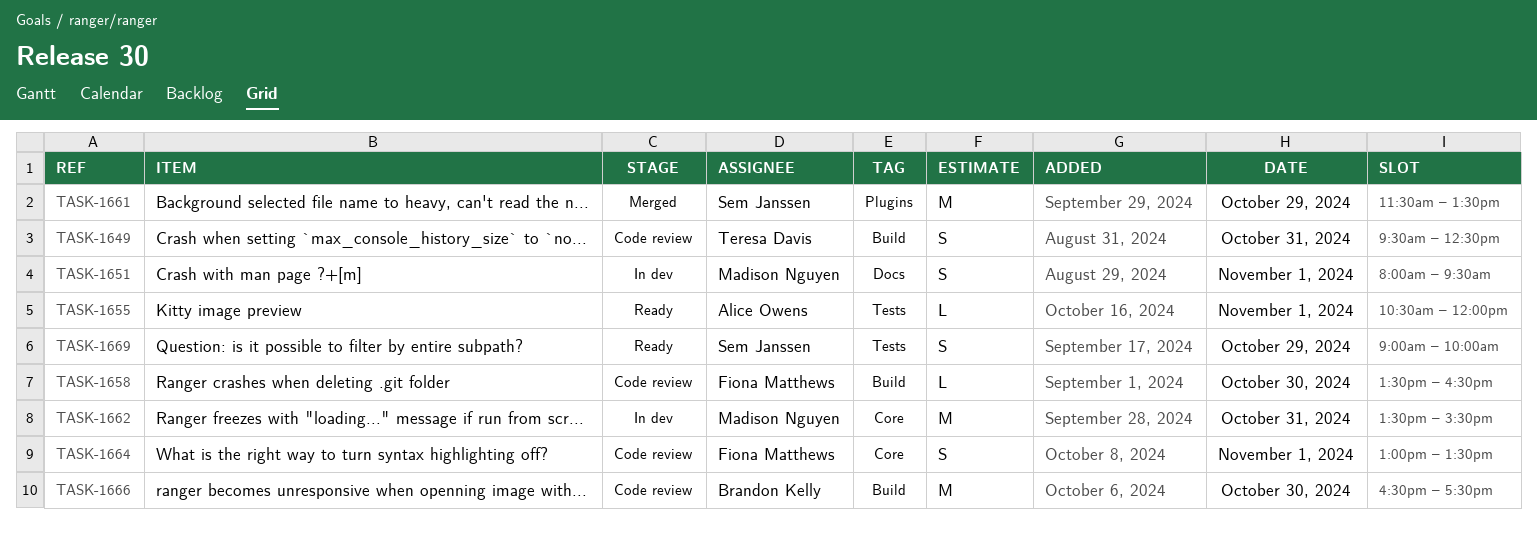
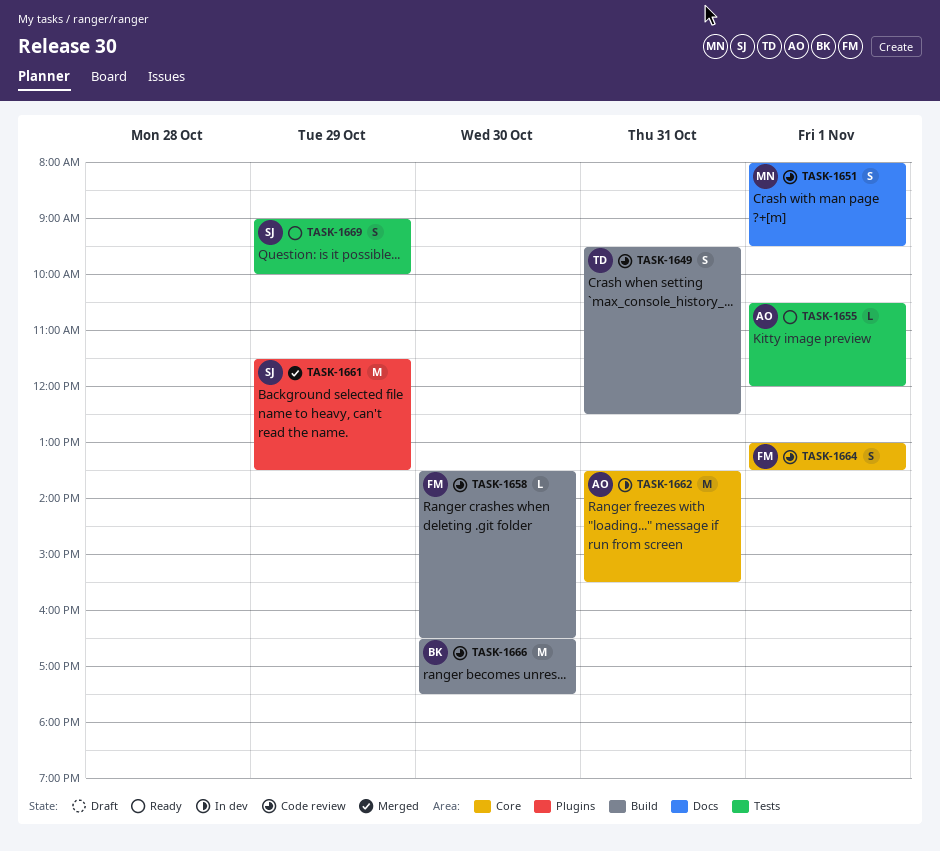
TASK-1651, status: In dev -> Code review
TASK-1662, owner: Madison Nguyen -> Alice Owens

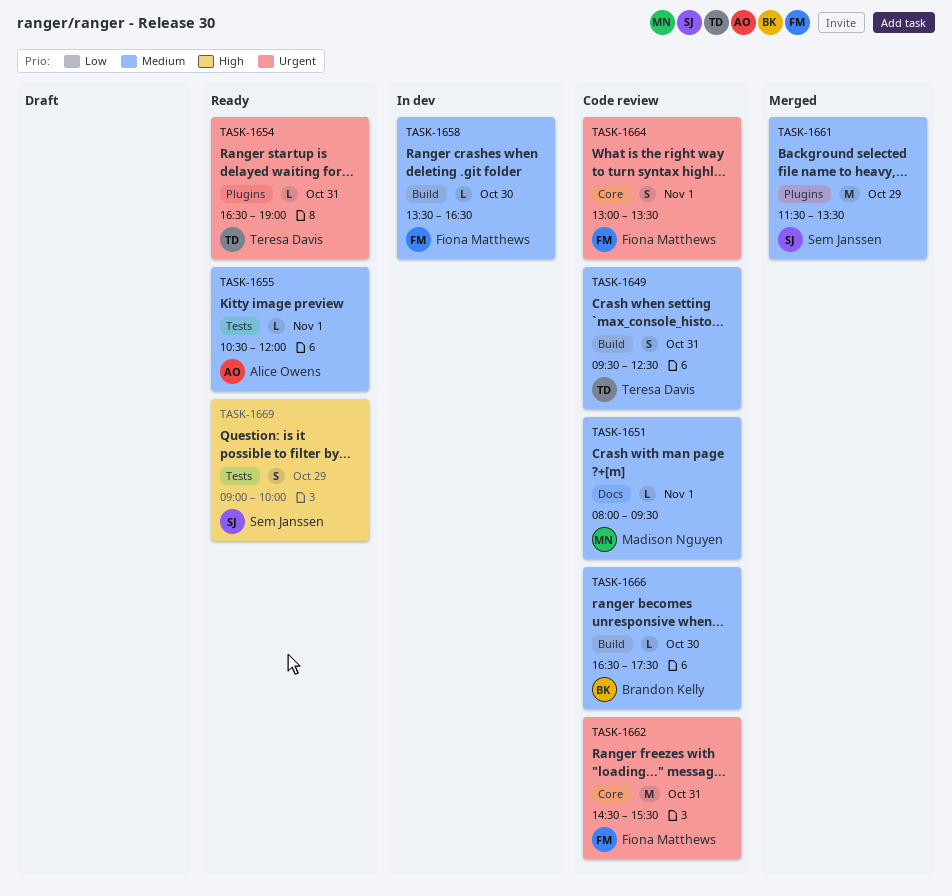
TASK-1651, estimate: S -> L
TASK-1654: none -> present
TASK-1658, status: Code review -> In dev
TASK-1662, status: In dev -> Code review
TASK-1662, owner: Alice Owens -> Fiona Matthews
TASK-1662, begins: 13:30 -> 14:30
TASK-1666, estimate: M -> L

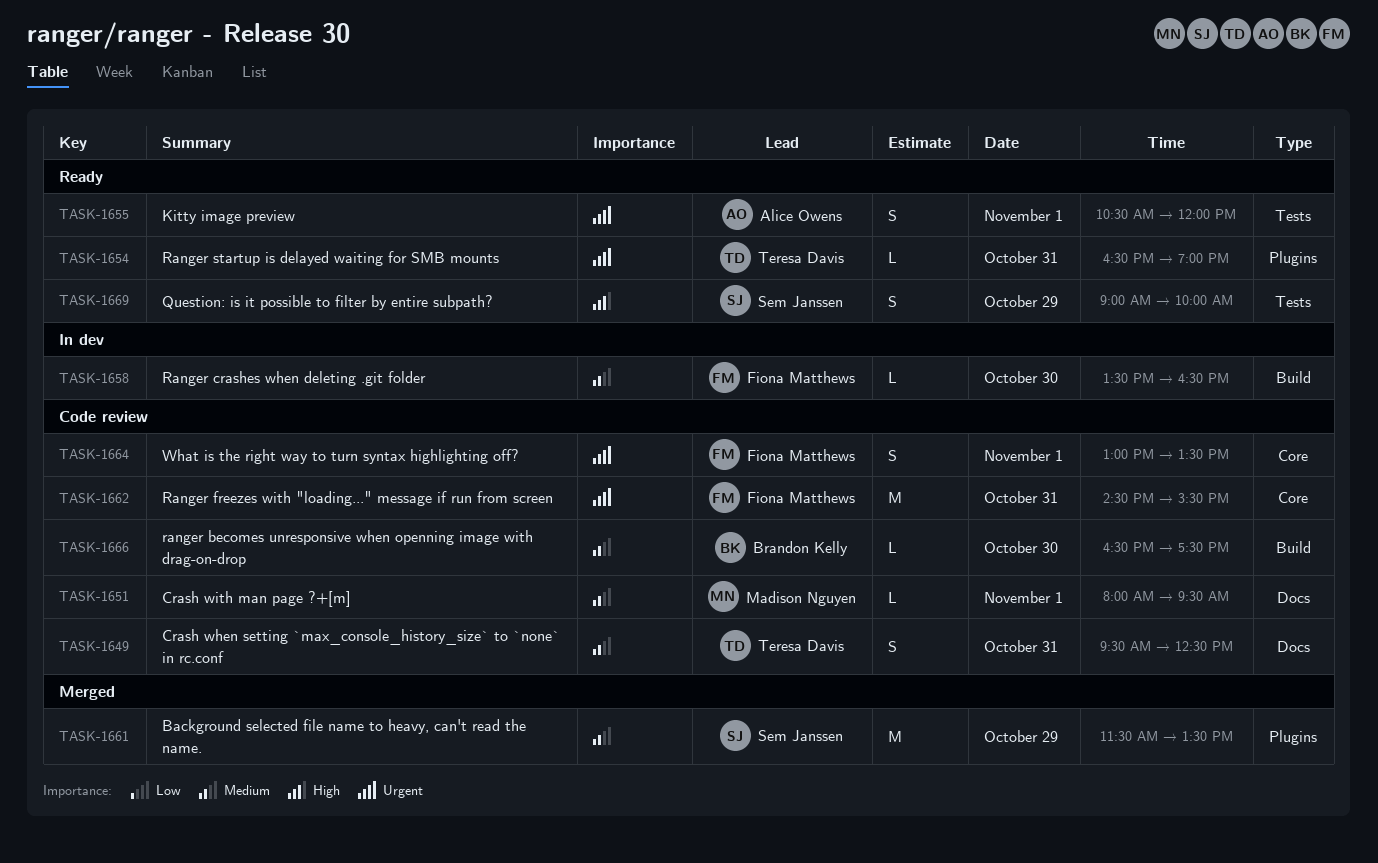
TASK-1649, label: Build -> Docs
TASK-1655, priority: Medium -> Urgent
TASK-1655, estimate: L -> S

